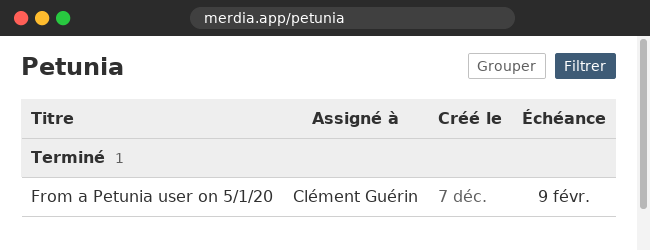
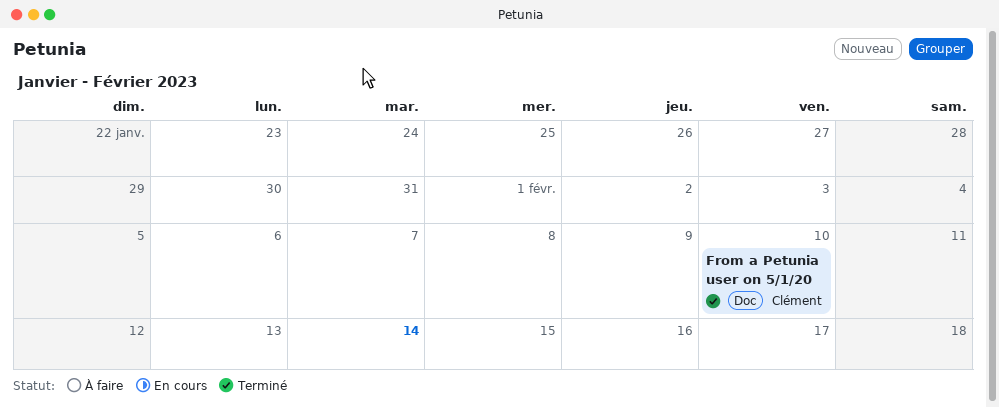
From a Petunia user on 5/1/20, due: Feb 9 -> Feb 10

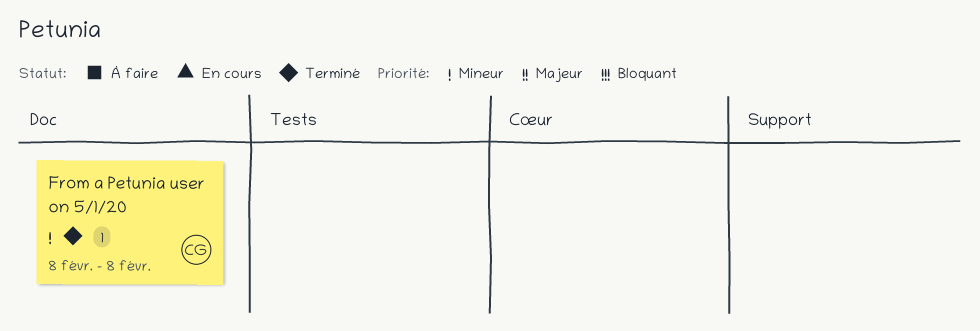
From a Petunia user on 5/1/20, due: Feb 10 -> Feb 8

